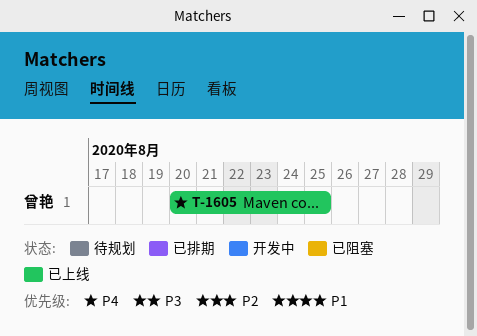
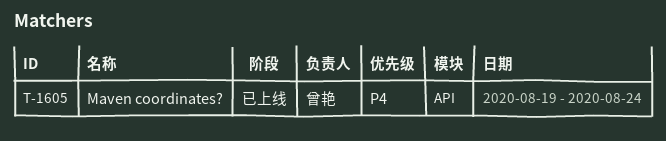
T-1605, start: Aug 20 -> Aug 19
T-1605, due: Aug 25 -> Aug 24

